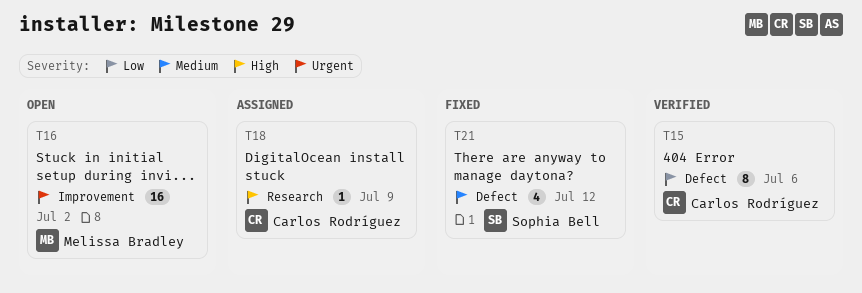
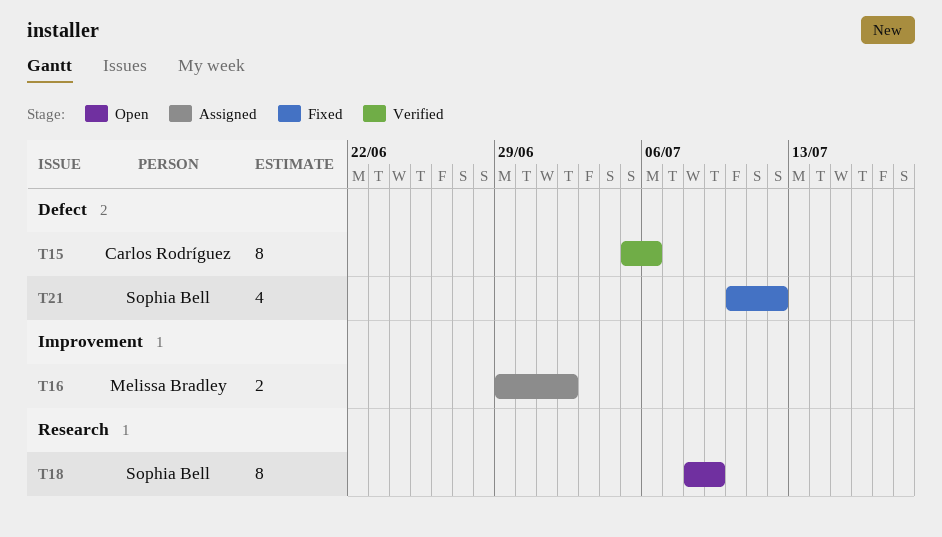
T16, status: Open -> Assigned
T16, estimate: 16 -> 2
T18, status: Assigned -> Open
T18, owner: Carlos Rodríguez -> Sophia Bell
T18, estimate: 1 -> 8

